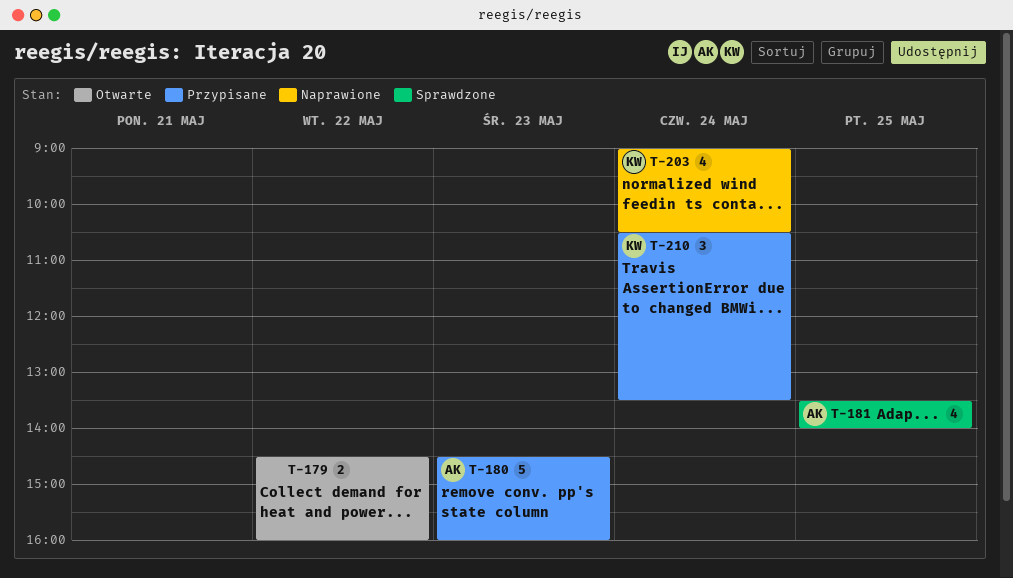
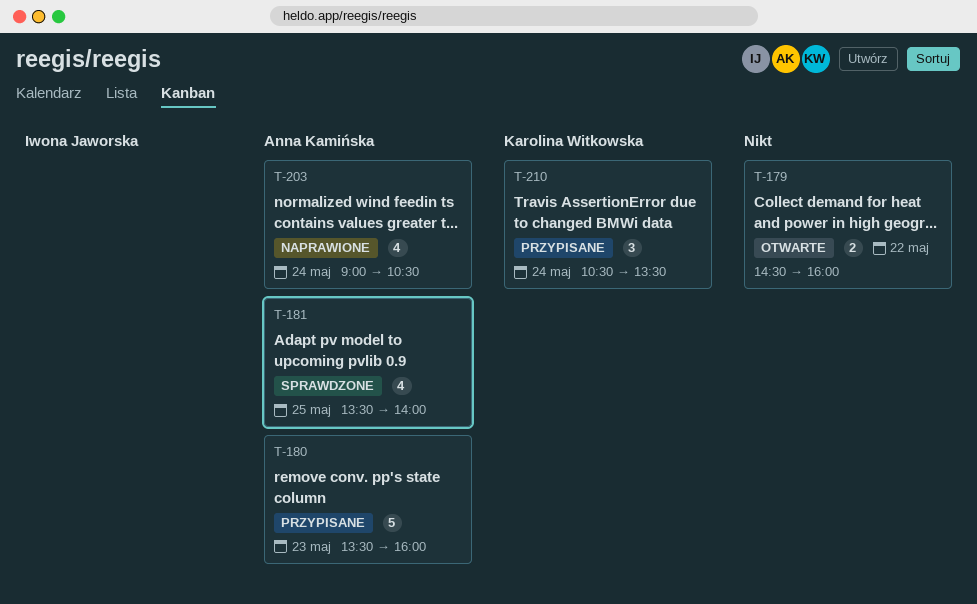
T-180, begins: 14:30 -> 13:30
T-203, owner: Karolina Witkowska -> Anna Kamińska

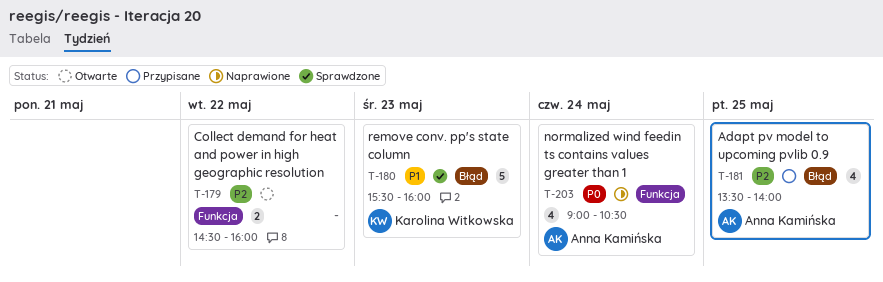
T-180, status: Przypisane -> Sprawdzone
T-180, owner: Anna Kamińska -> Karolina Witkowska
T-180, begins: 13:30 -> 15:30
T-181, status: Sprawdzone -> Przypisane
T-210: present -> none

